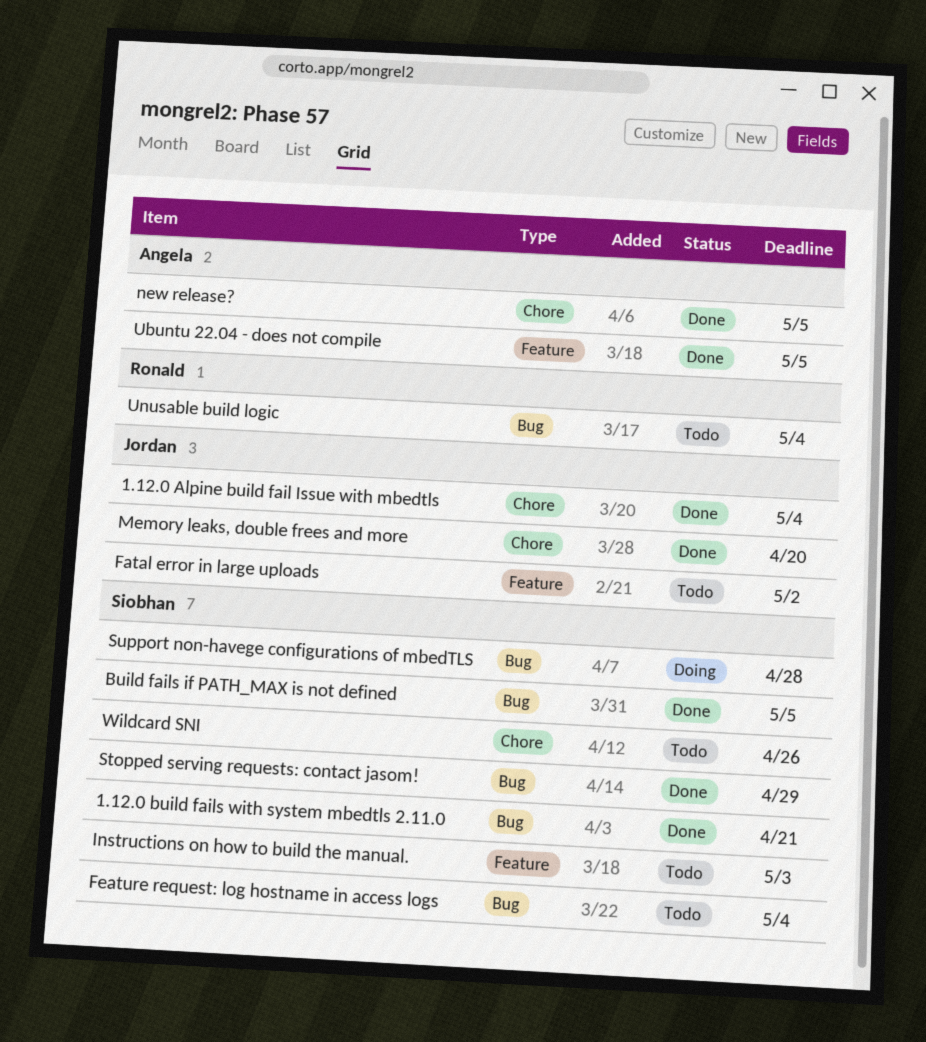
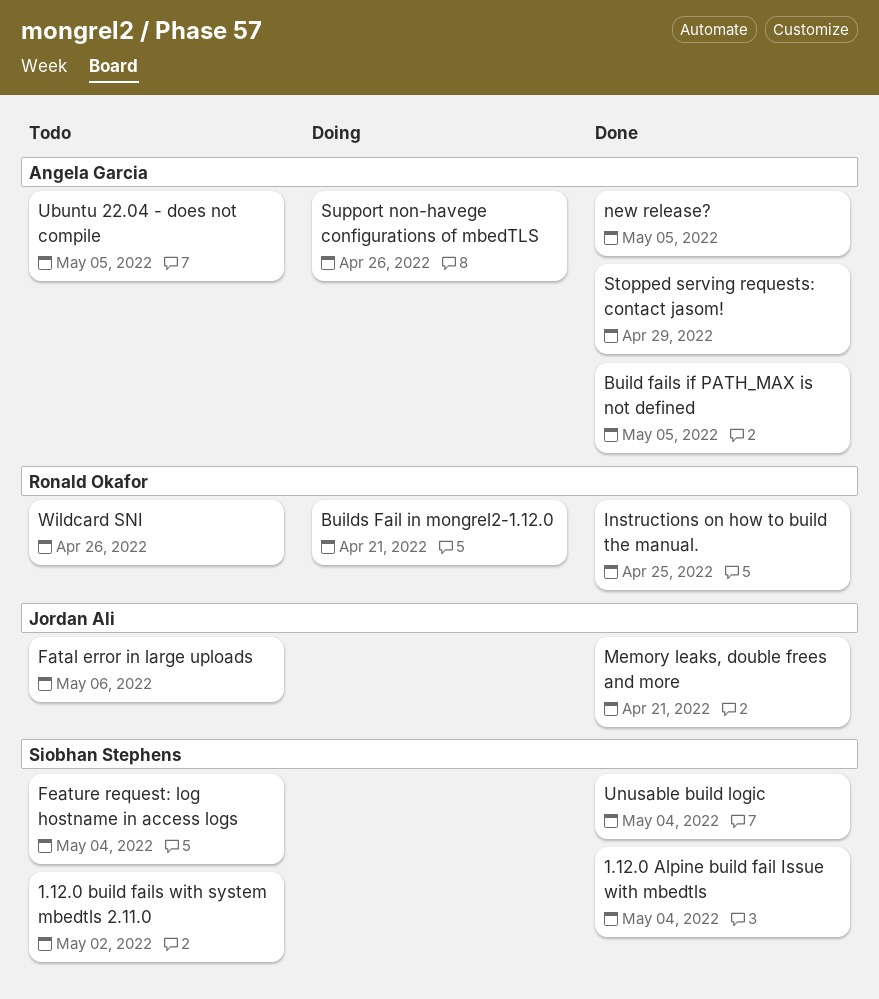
1.12.0 Alpine build fail Issue with mbedtls, owner: Jordan Ali -> Siobhan Stephens
1.12.0 build fails with system mbedtls 2.11.0, status: Done -> Todo
1.12.0 build fails with system mbedtls 2.11.0, due: Apr 21 -> May 2
Build fails if PATH_MAX is not defined, owner: Siobhan Stephens -> Angela Garcia
Builds Fail in mongrel2-1.12.0: none -> present
Fatal error in large uploads, due: May 2 -> May 6
Instructions on how to build the manual., status: Todo -> Done
Instructions on how to build the manual., owner: Siobhan Stephens -> Ronald Okafor
Instructions on how to build the manual., due: May 3 -> Apr 25
Memory leaks, double frees and more, due: Apr 20 -> Apr 21
Stopped serving requests: contact jasom!, owner: Siobhan Stephens -> Angela Garcia
Support non-havege configurations of mbedTLS, owner: Siobhan Stephens -> Angela Garcia
Support non-havege configurations of mbedTLS, due: Apr 28 -> Apr 26
Ubuntu 22.04 - does not compile, status: Done -> Todo
Unusable build logic, status: Todo -> Done
Unusable build logic, owner: Ronald Okafor -> Siobhan Stephens
Wildcard SNI, owner: Siobhan Stephens -> Ronald Okafor

